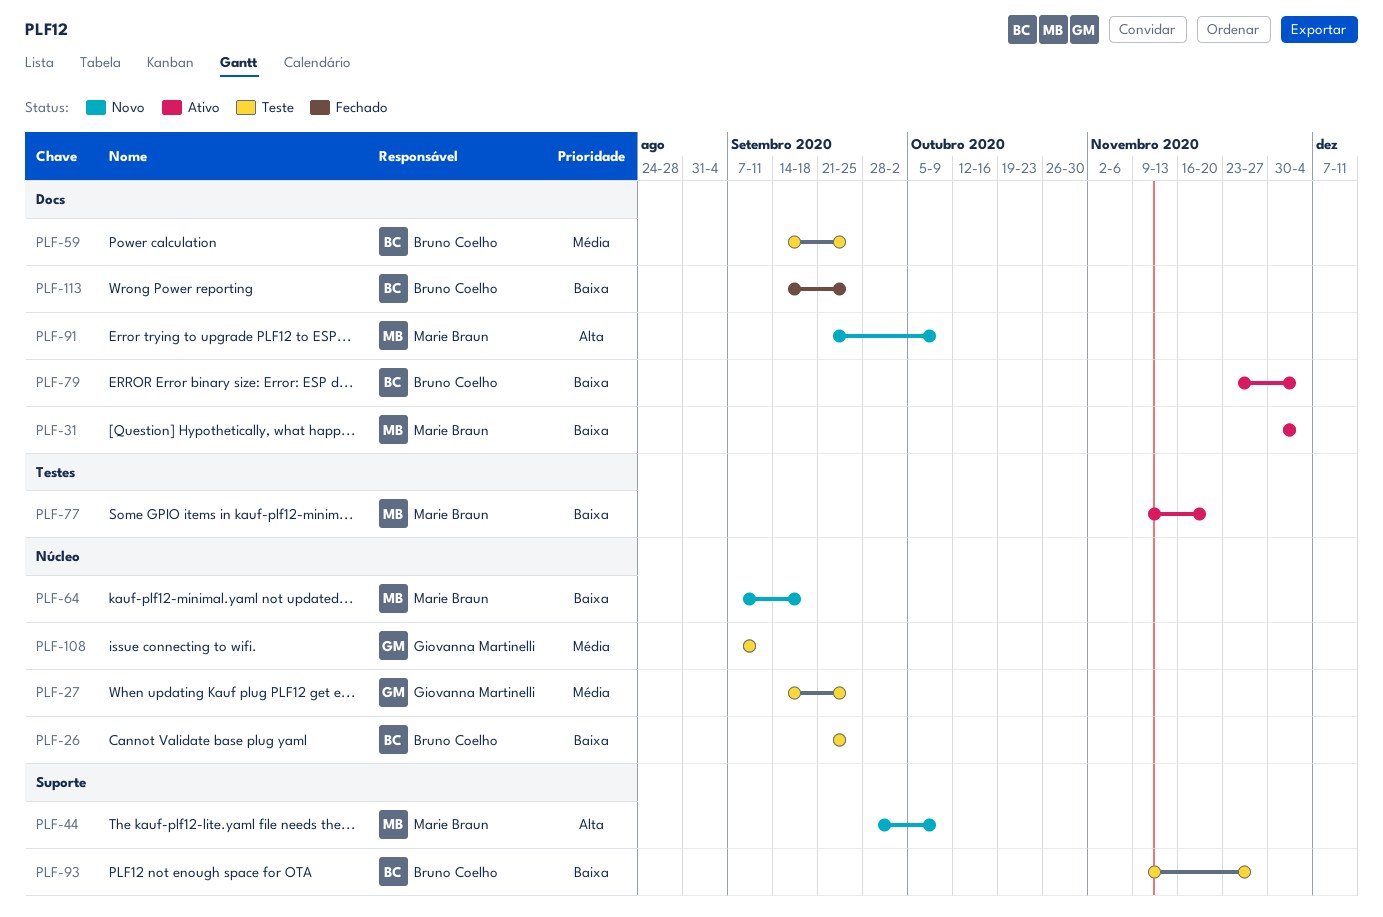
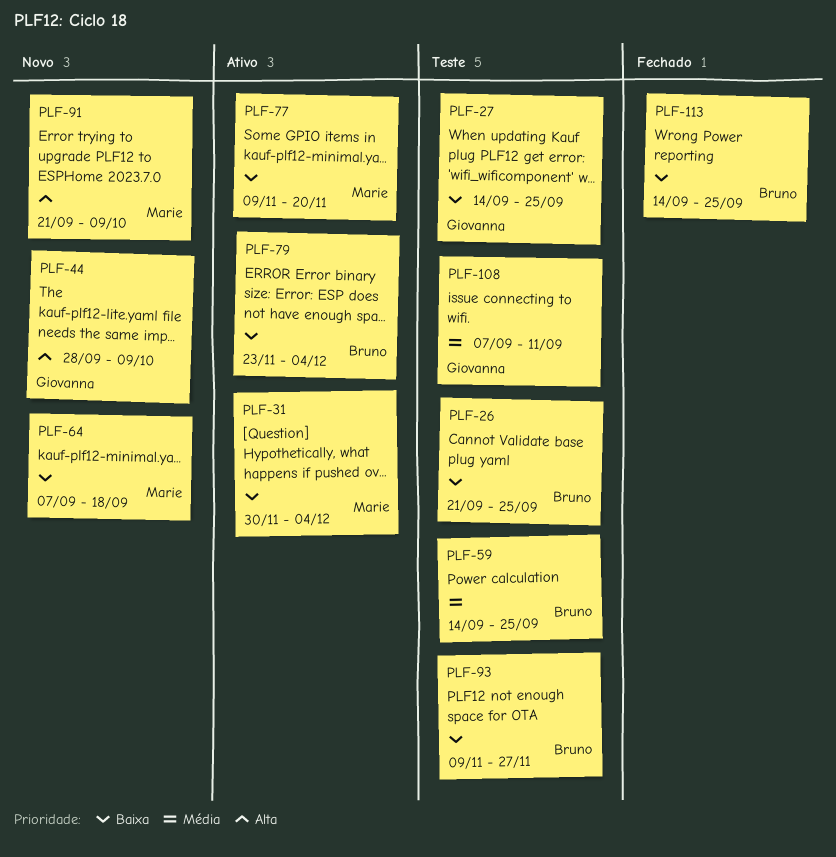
PLF-27, priority: Média -> Baixa
PLF-44, owner: Marie Braun -> Giovanna Martinelli

